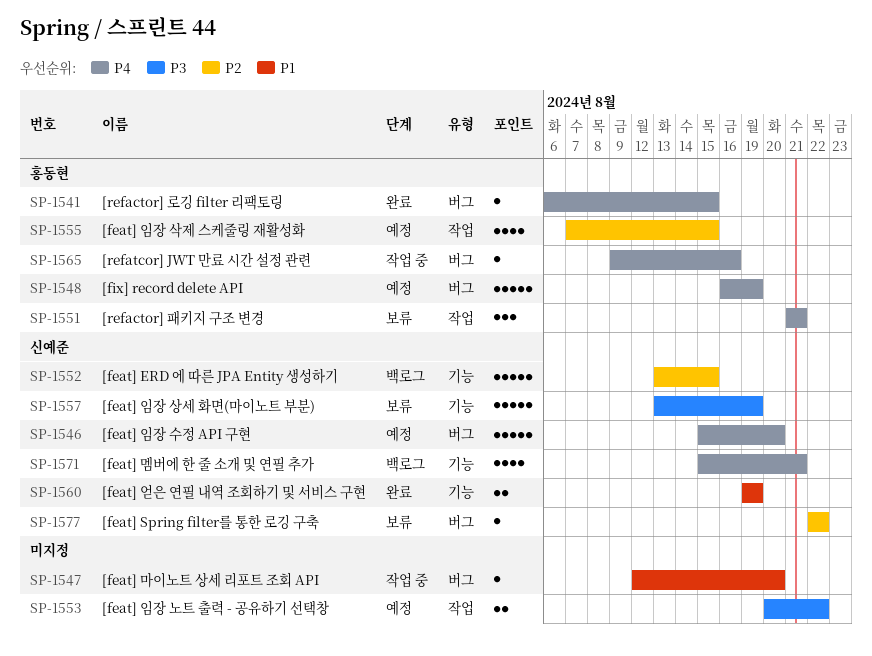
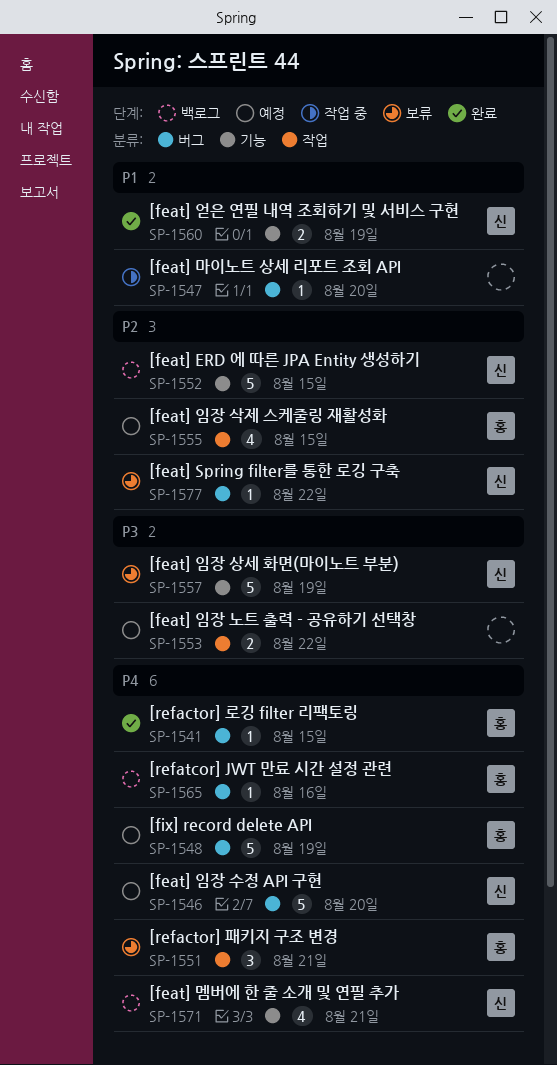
SP-1565, status: 작업 중 -> 백로그

